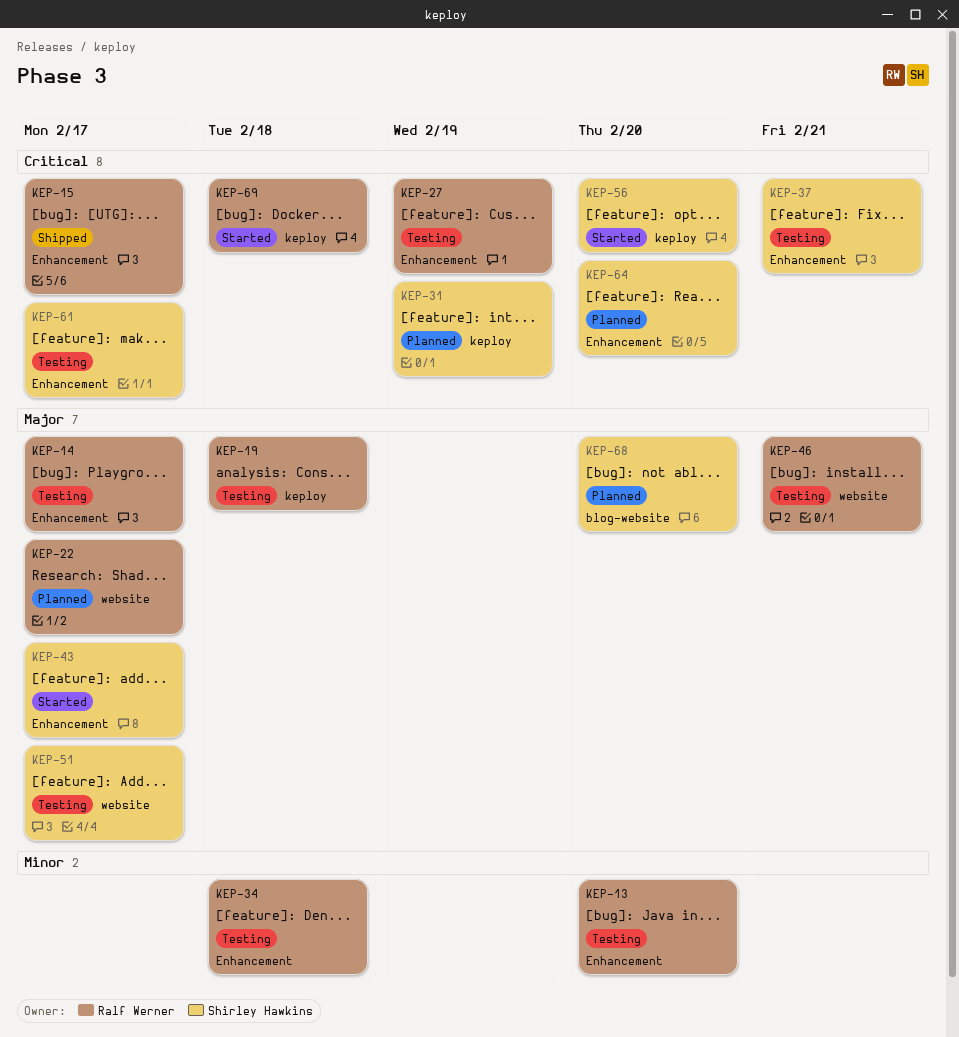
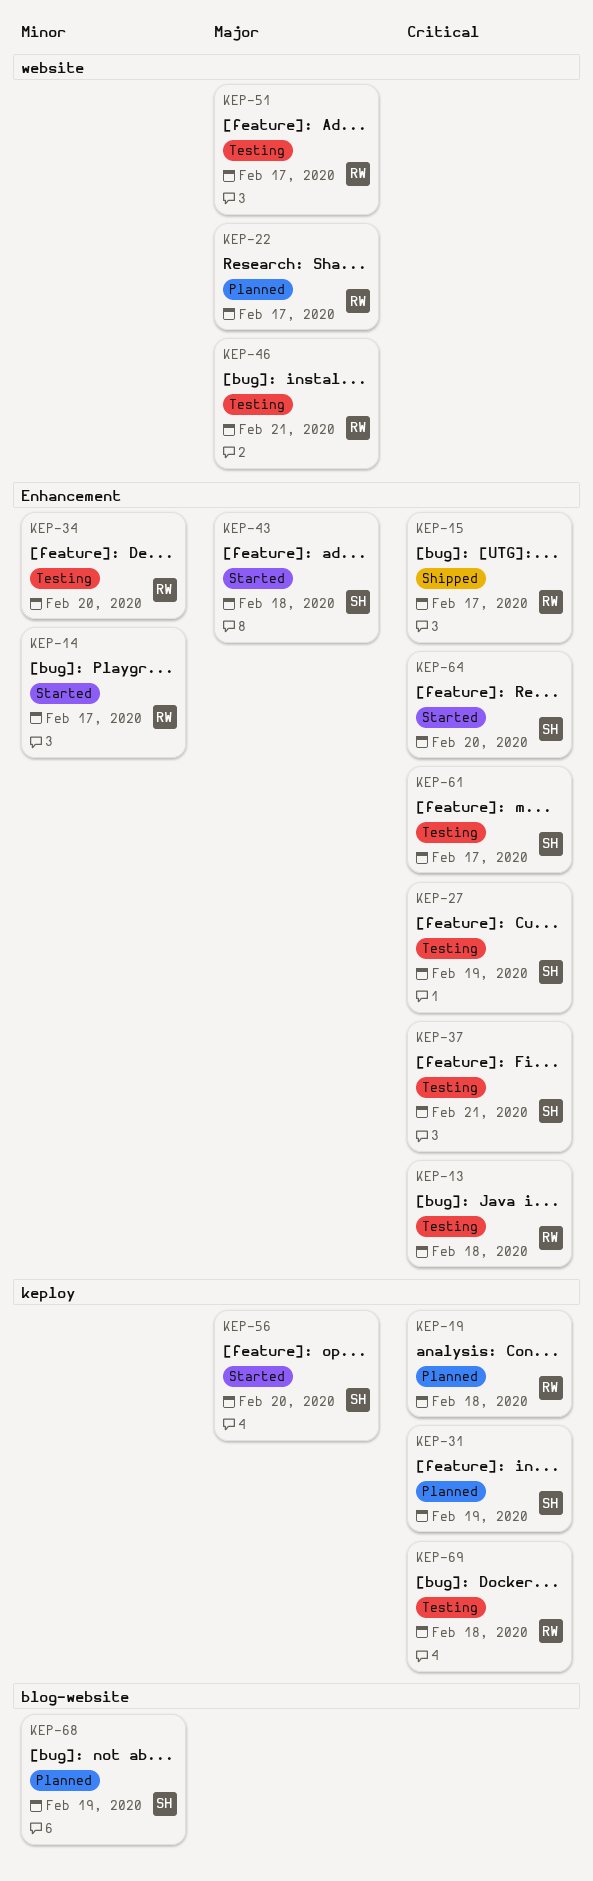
KEP-13, priority: Minor -> Critical
KEP-13, due: Feb 20 -> Feb 18
KEP-14, status: Testing -> Started
KEP-14, priority: Major -> Minor
KEP-19, status: Testing -> Planned
KEP-19, priority: Major -> Critical
KEP-27, owner: Ralf Werner -> Shirley Hawkins
KEP-34, due: Feb 18 -> Feb 20
KEP-43, due: Feb 17 -> Feb 18
KEP-51, owner: Shirley Hawkins -> Ralf Werner
KEP-56, priority: Critical -> Major
KEP-64, status: Planned -> Started
KEP-68, priority: Major -> Minor
KEP-68, due: Feb 20 -> Feb 19
KEP-69, status: Started -> Testing

